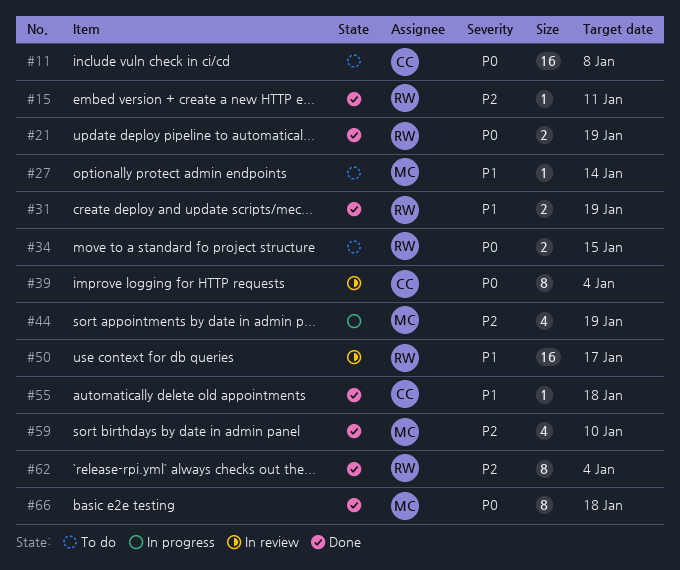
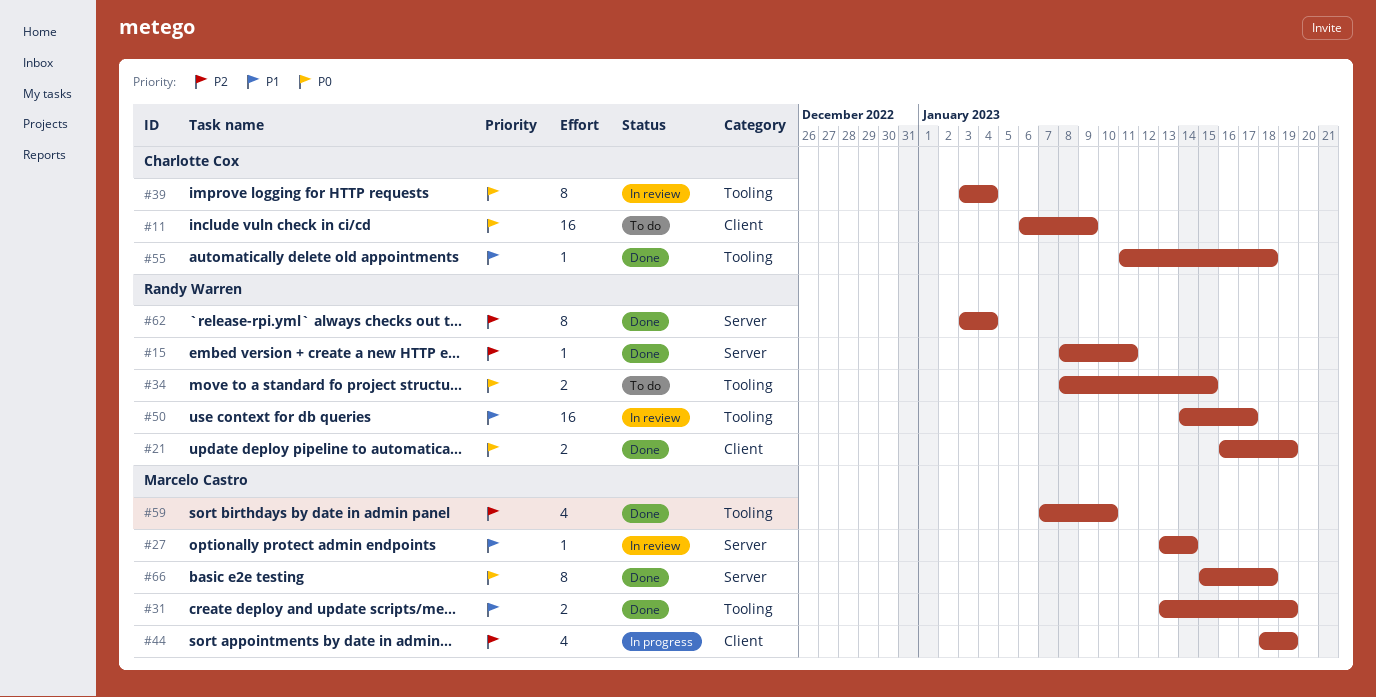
#11, due: Jan 8 -> Jan 9
#27, status: To do -> In review
#31, owner: Randy Warren -> Marcelo Castro

